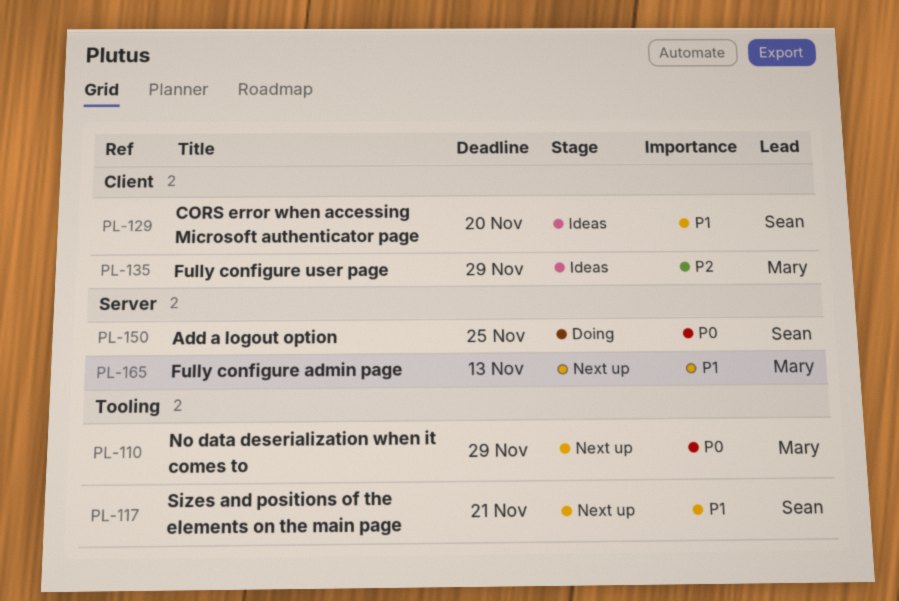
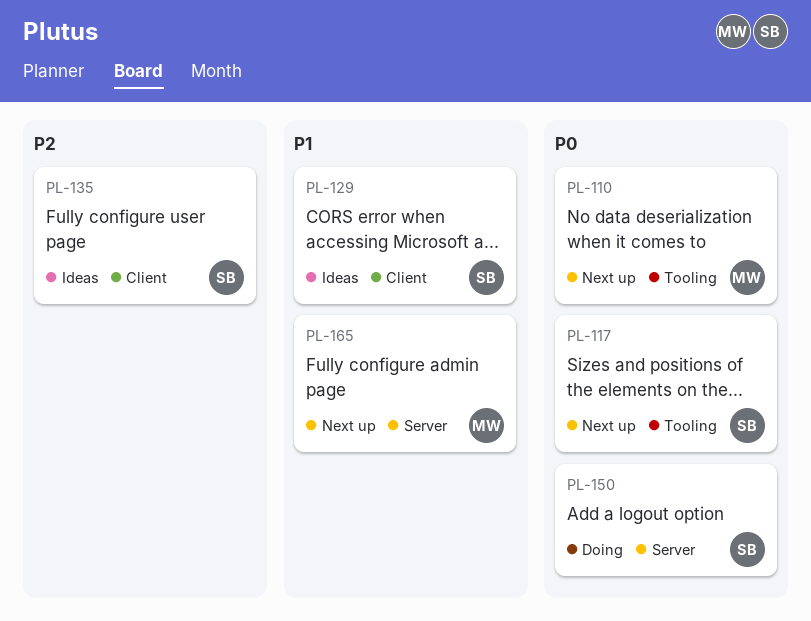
PL-117, priority: P1 -> P0
PL-135, owner: Mary -> Sean

